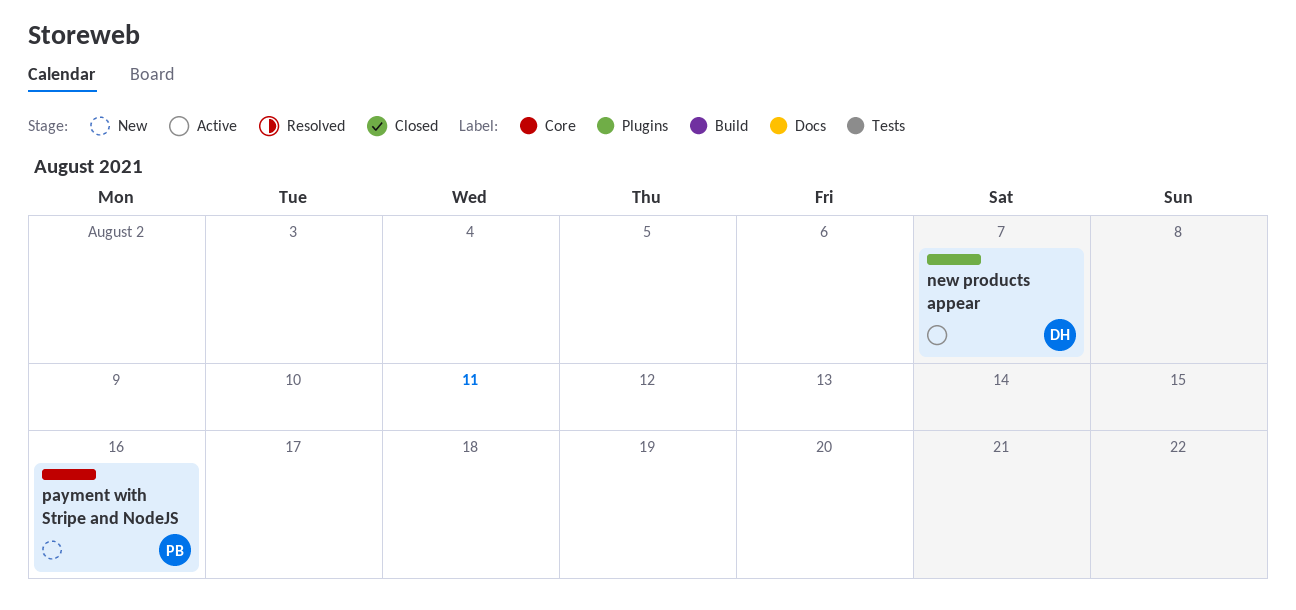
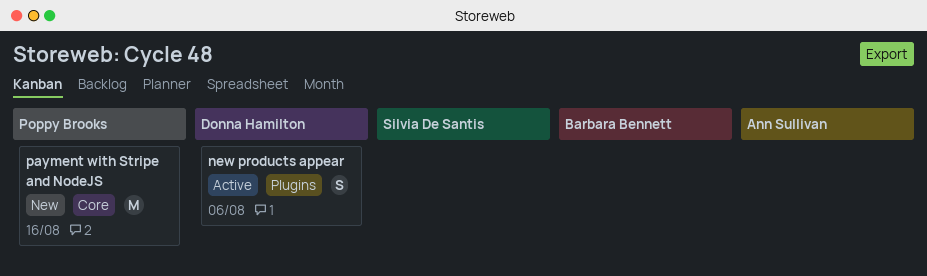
new products appear, due: Aug 7 -> Aug 6

